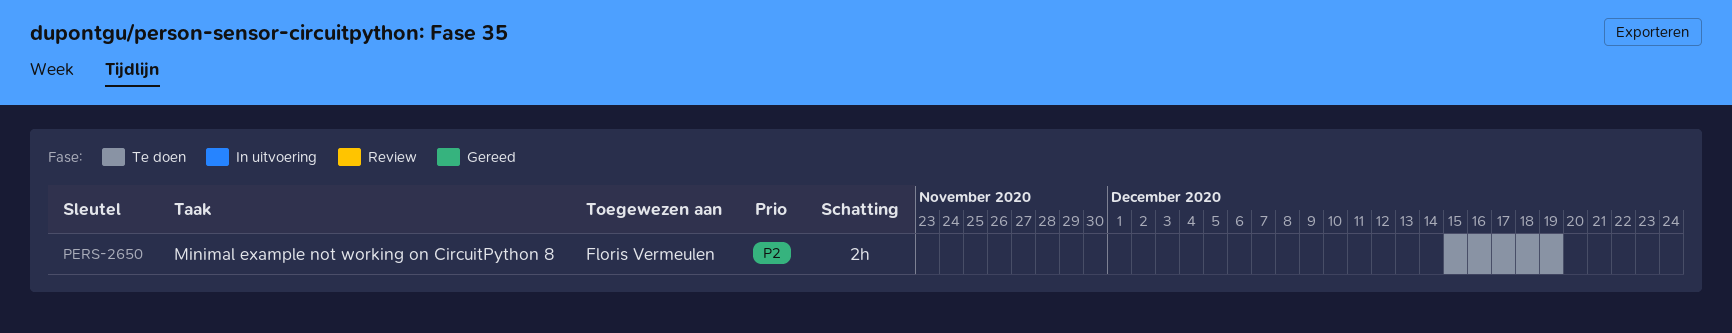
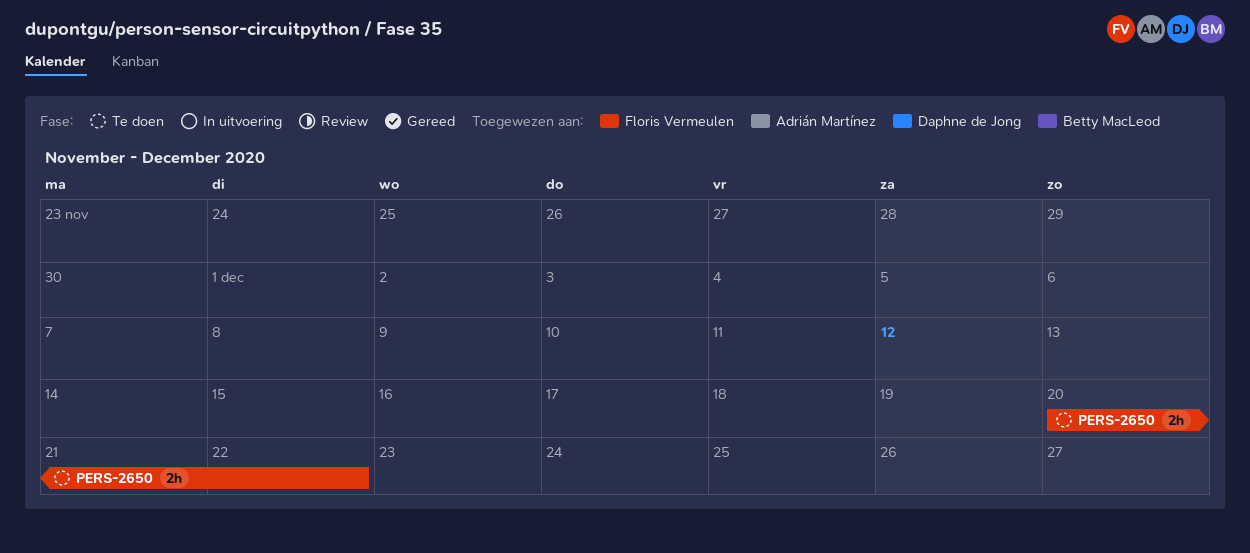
PERS-2650, start: Dec 15 -> Dec 20
PERS-2650, due: Dec 19 -> Dec 22

